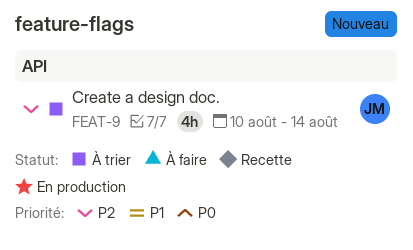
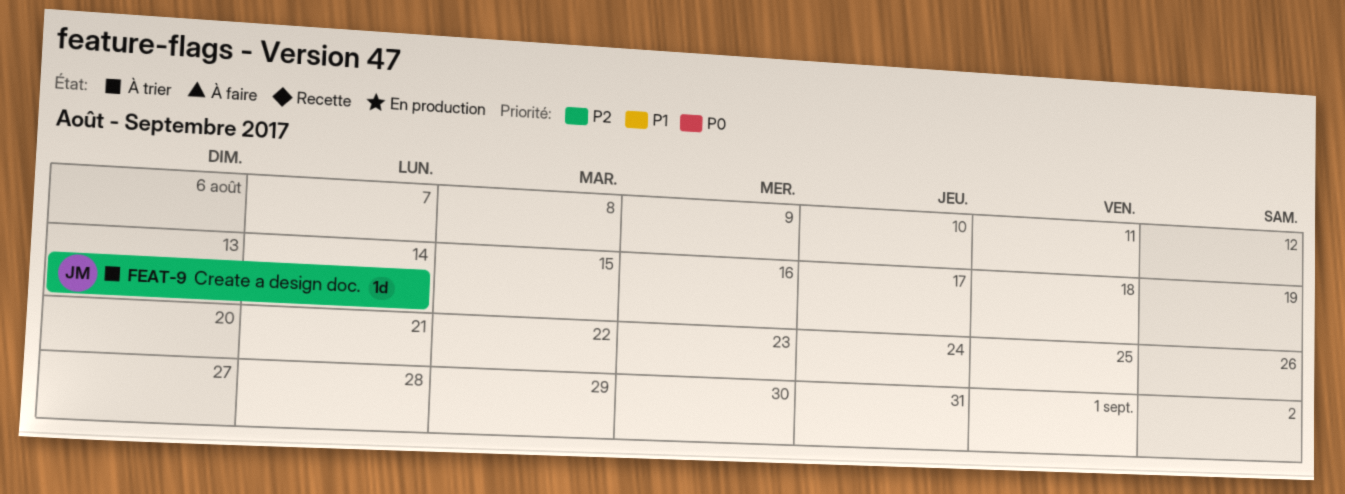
FEAT-9, estimate: 4h -> 1d
FEAT-9, start: Aug 10 -> Aug 13

